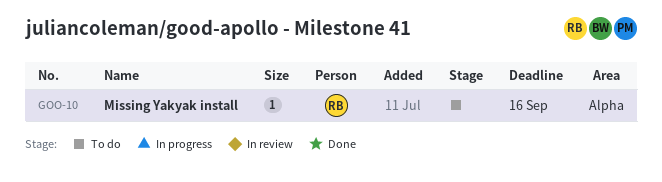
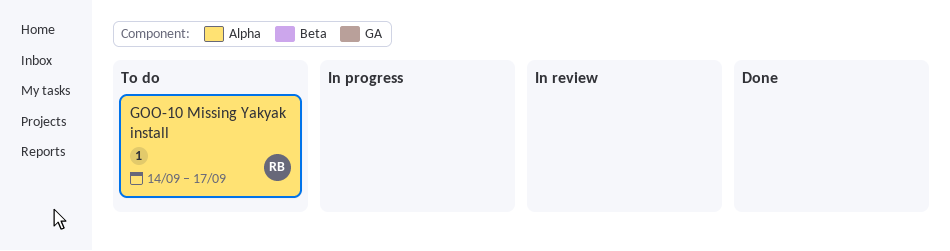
GOO-10, due: Sep 16 -> Sep 17

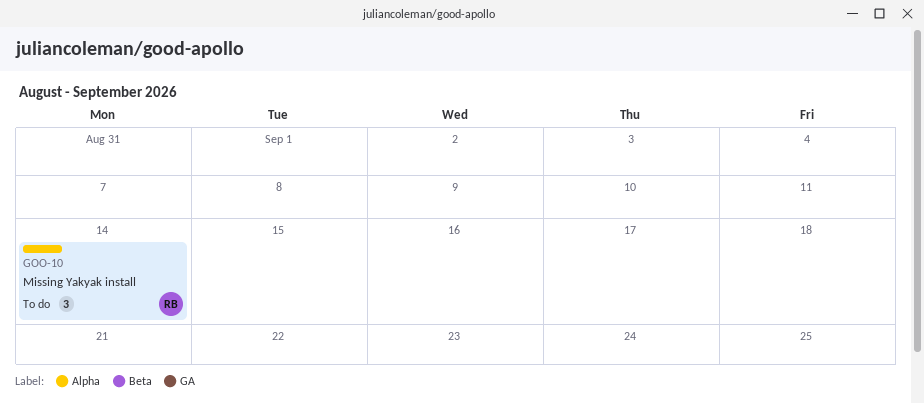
GOO-10, estimate: 1 -> 3
GOO-10, due: Sep 17 -> Sep 14

